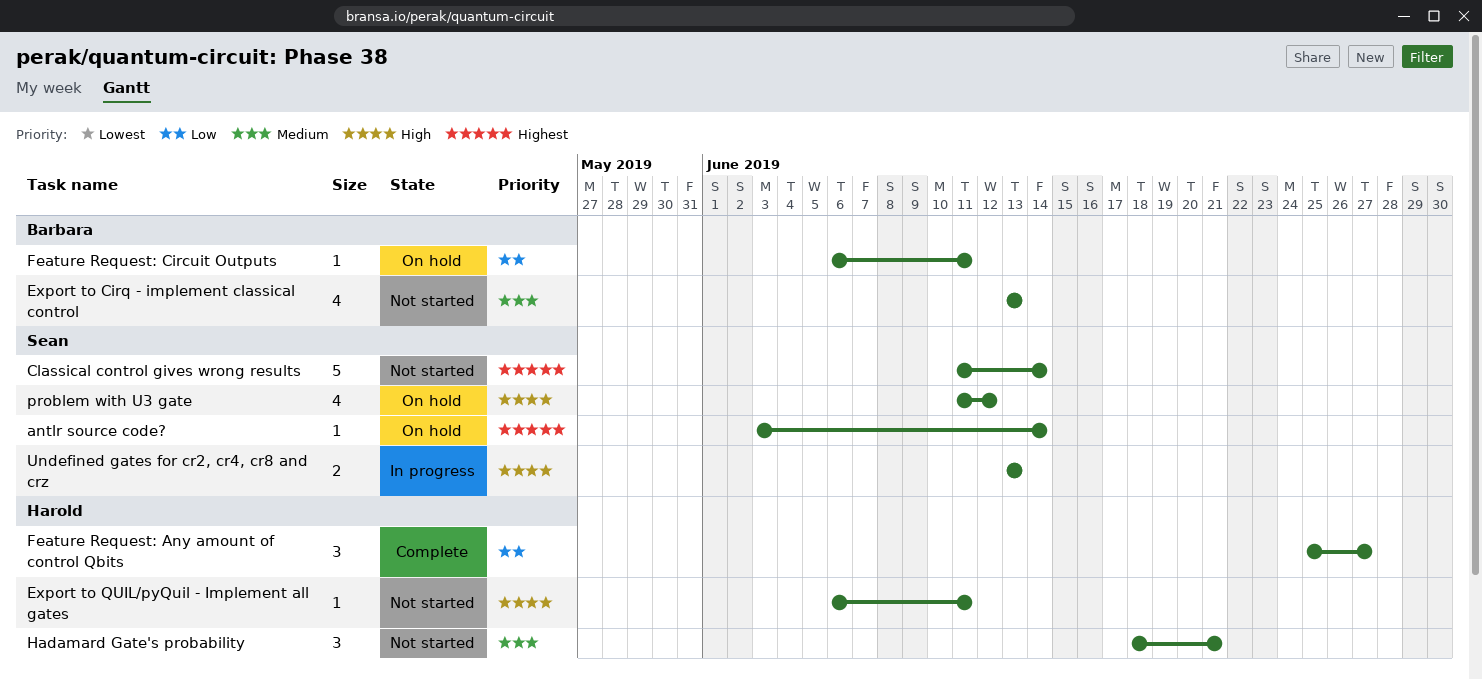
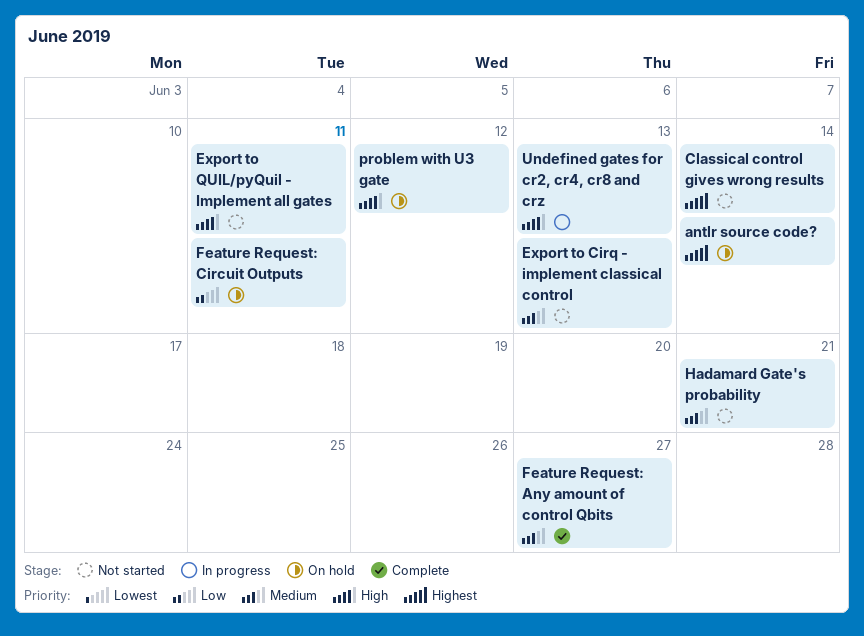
Feature Request: Any amount of control Qbits, priority: Low -> Medium

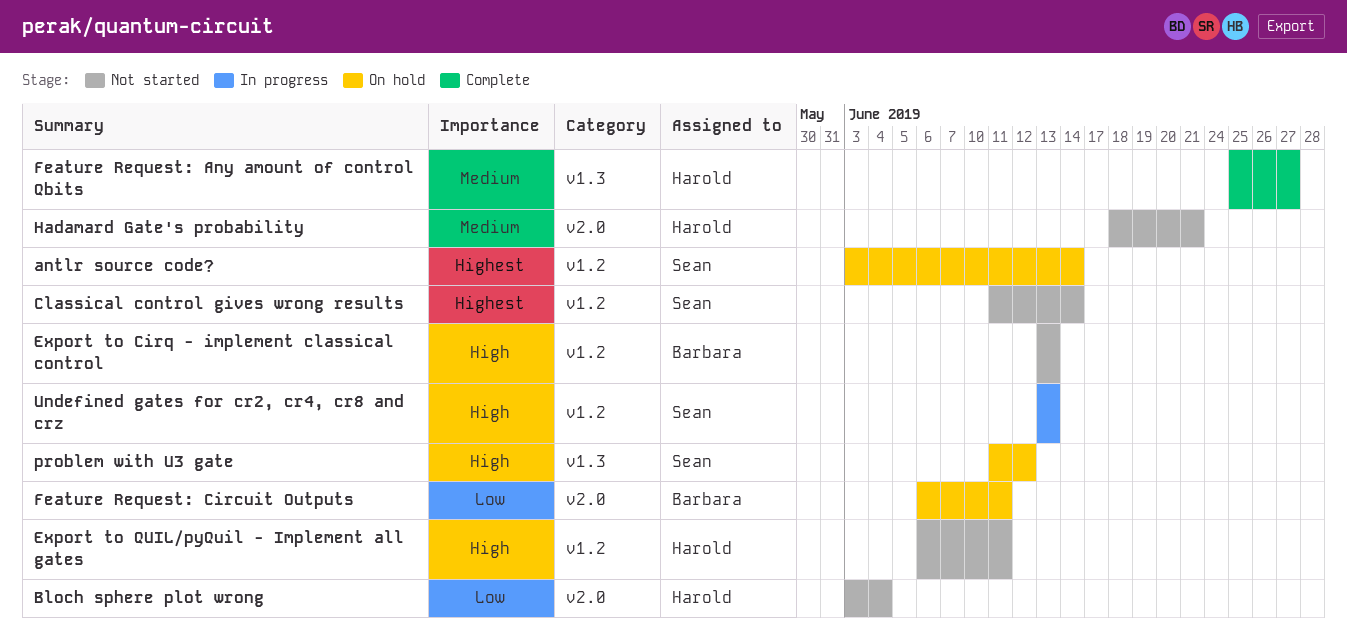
Bloch sphere plot wrong: none -> present
Export to Cirq - implement classical control, priority: Medium -> High

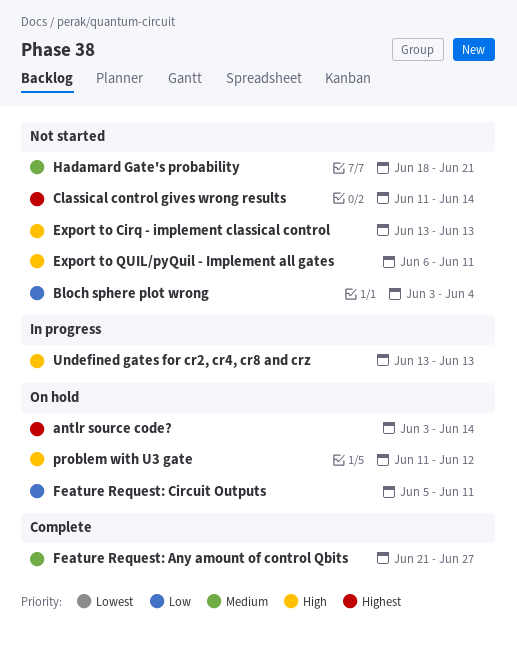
Feature Request: Any amount of control Qbits, start: Jun 25 -> Jun 21
Feature Request: Circuit Outputs, start: Jun 6 -> Jun 5

